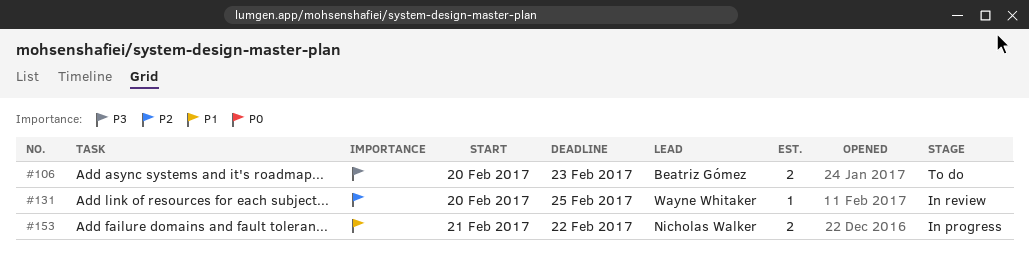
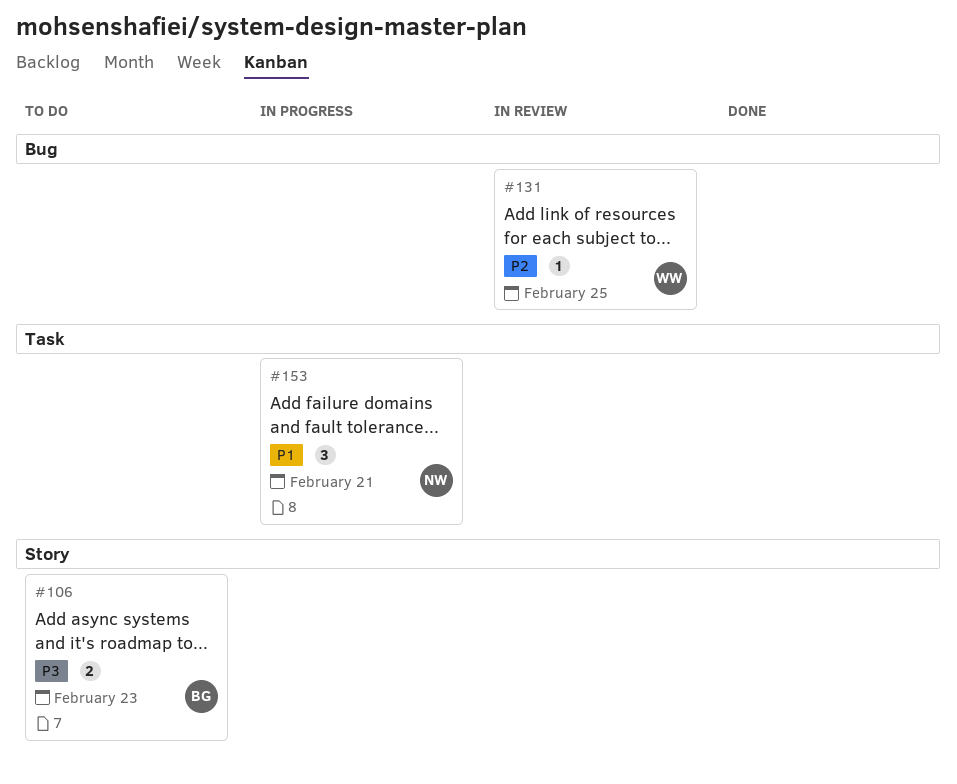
#153, estimate: 2 -> 3
#153, due: Feb 22 -> Feb 21

